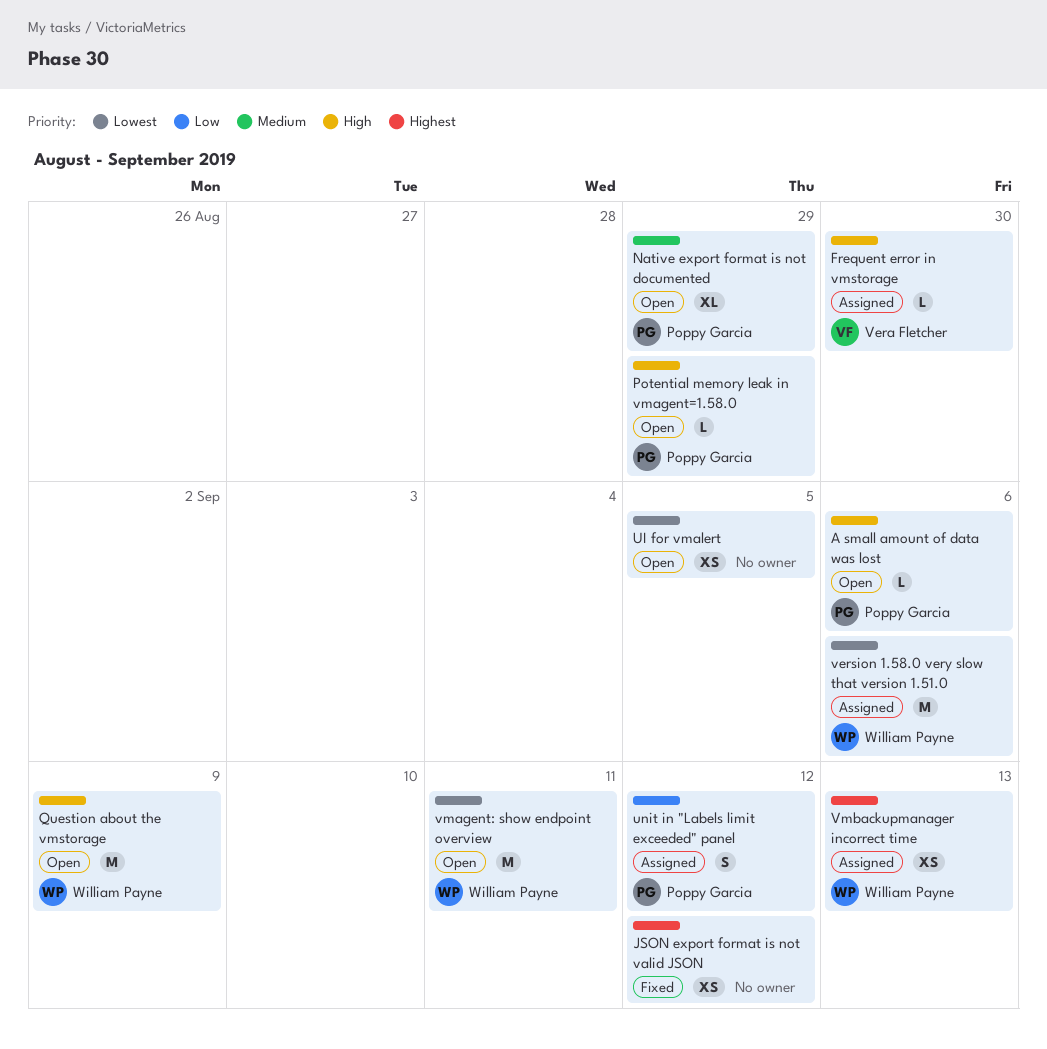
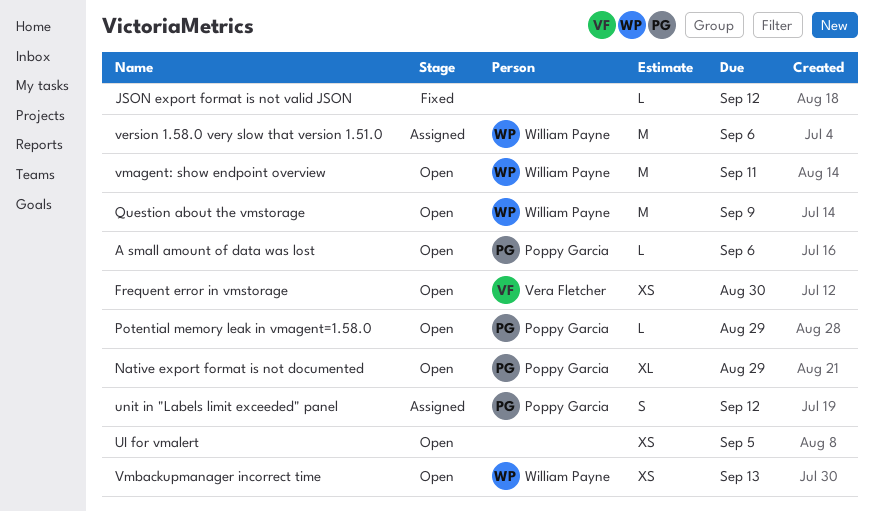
Frequent error in vmstorage, status: Assigned -> Open
Frequent error in vmstorage, estimate: L -> XS
JSON export format is not valid JSON, estimate: XS -> L
Vmbackupmanager incorrect time, status: Assigned -> Open

